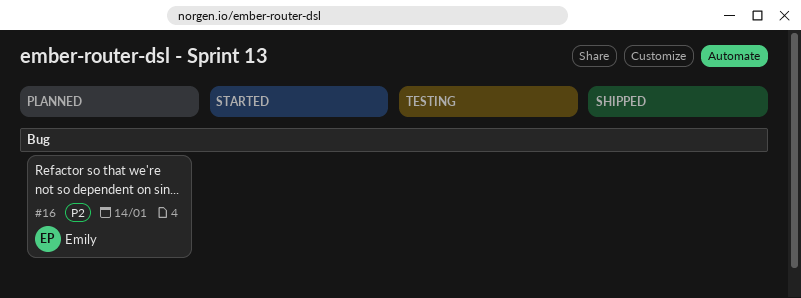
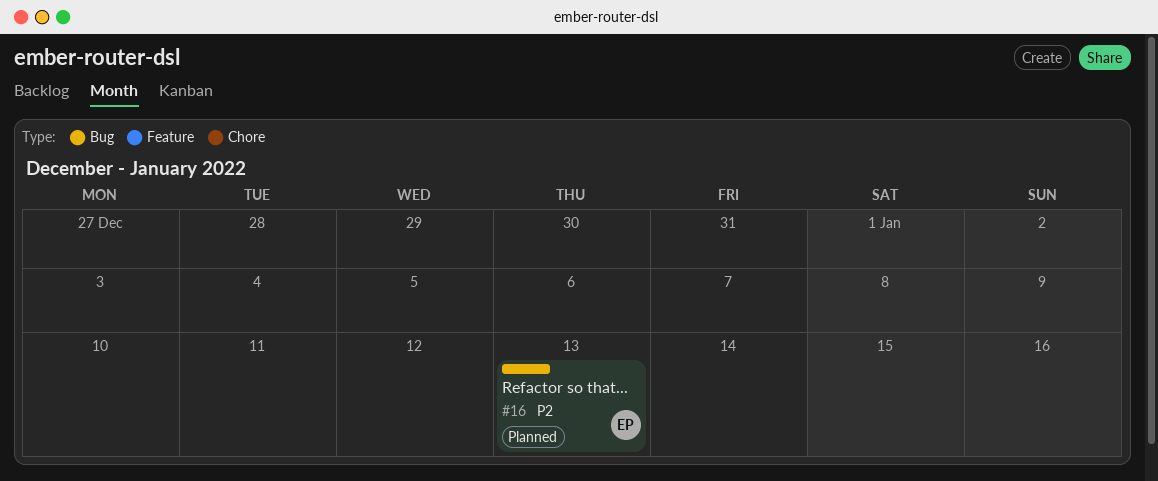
#16, due: Jan 14 -> Jan 13

